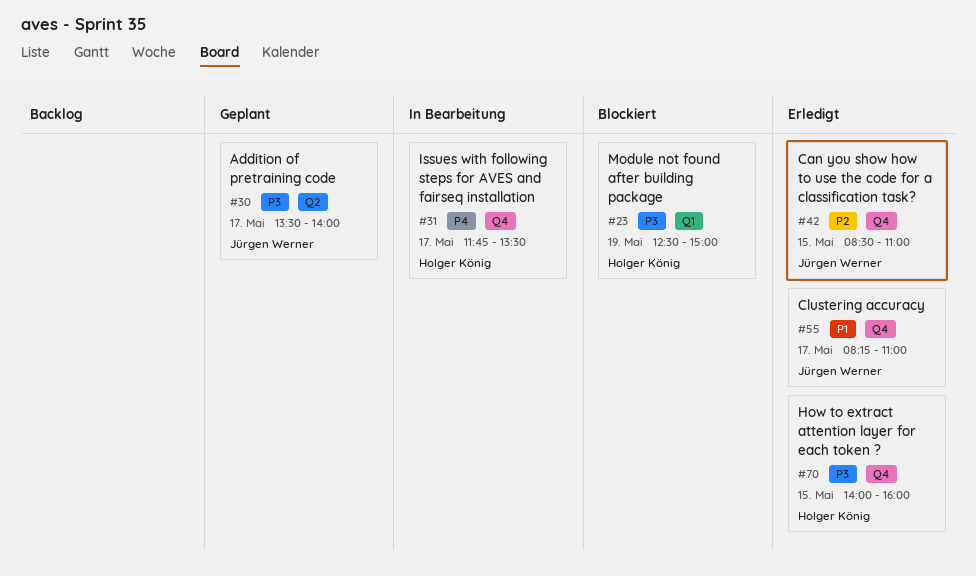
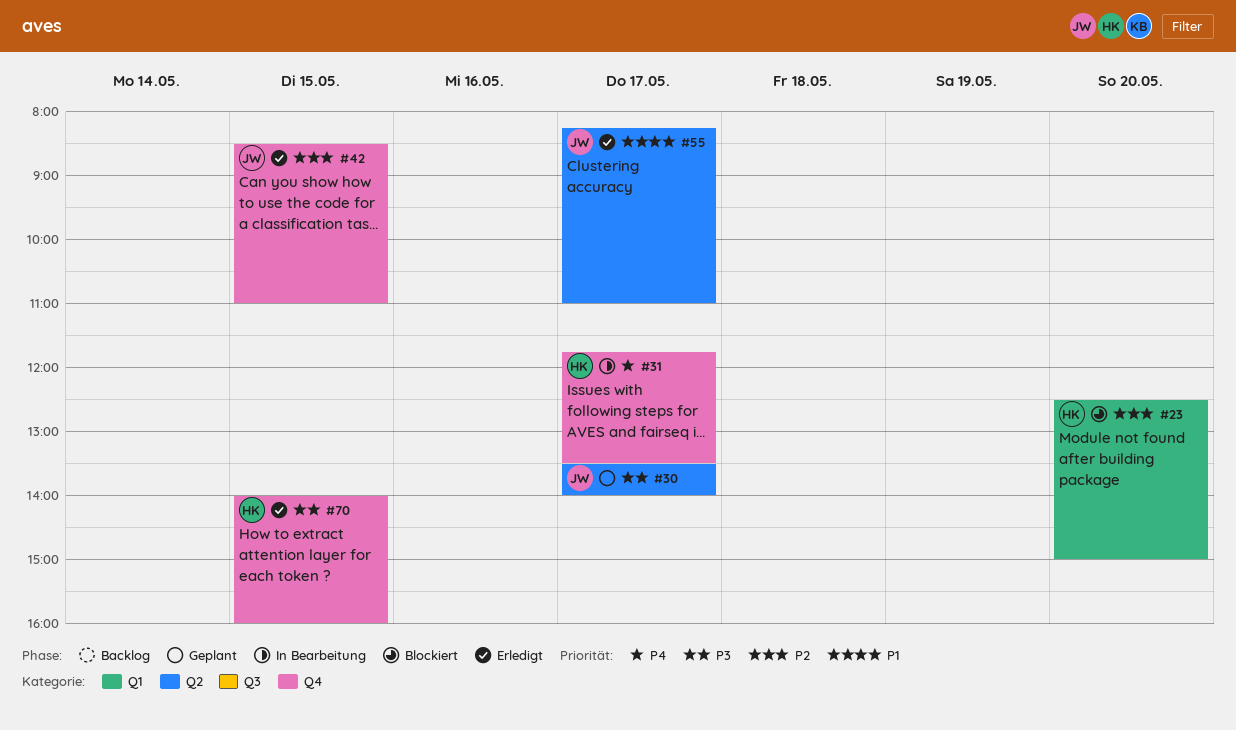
#23, priority: P3 -> P2
#23, day: May 19 -> May 20
#55, label: Q4 -> Q2

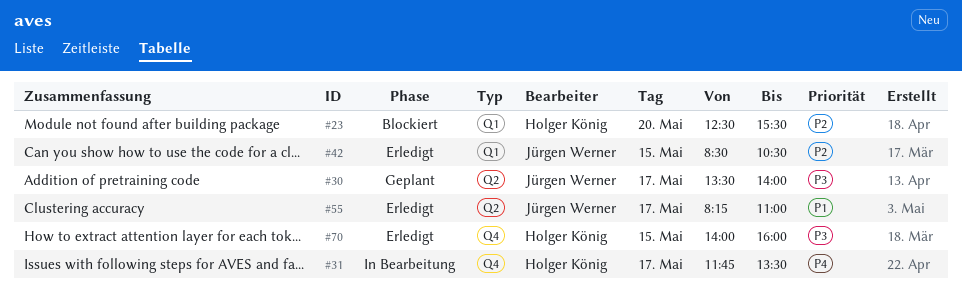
#23, ends: 15:00 -> 15:30
#42, label: Q4 -> Q1
#42, ends: 11:00 -> 10:30

